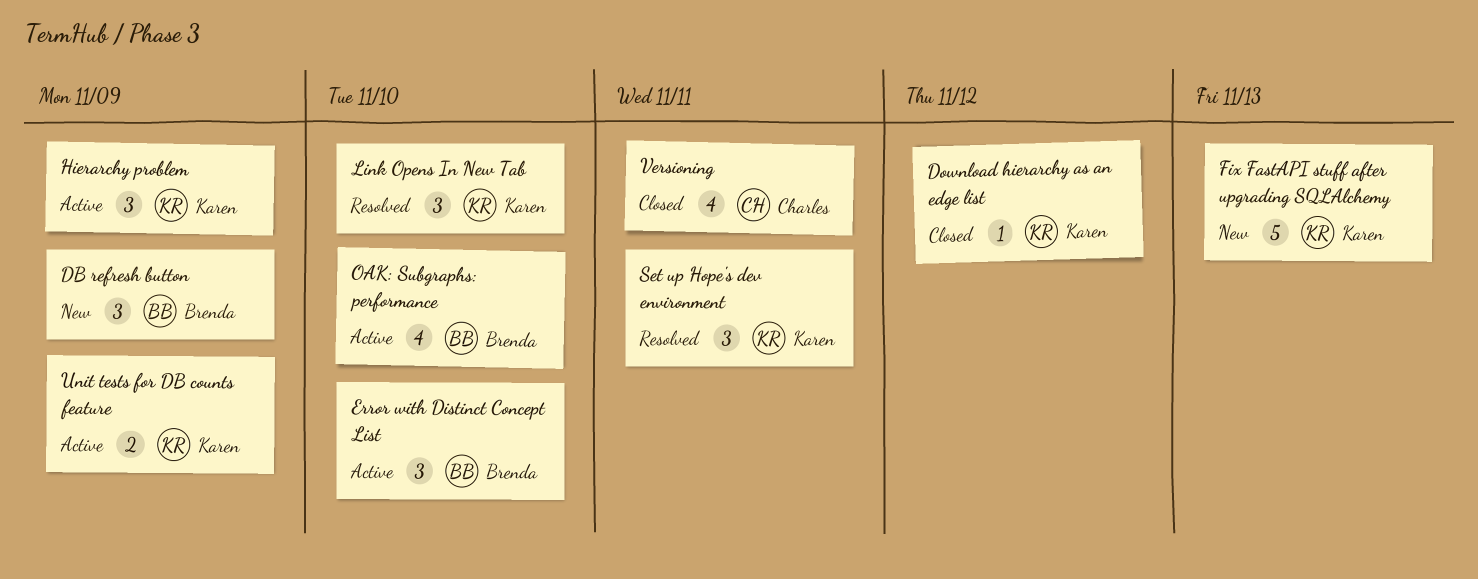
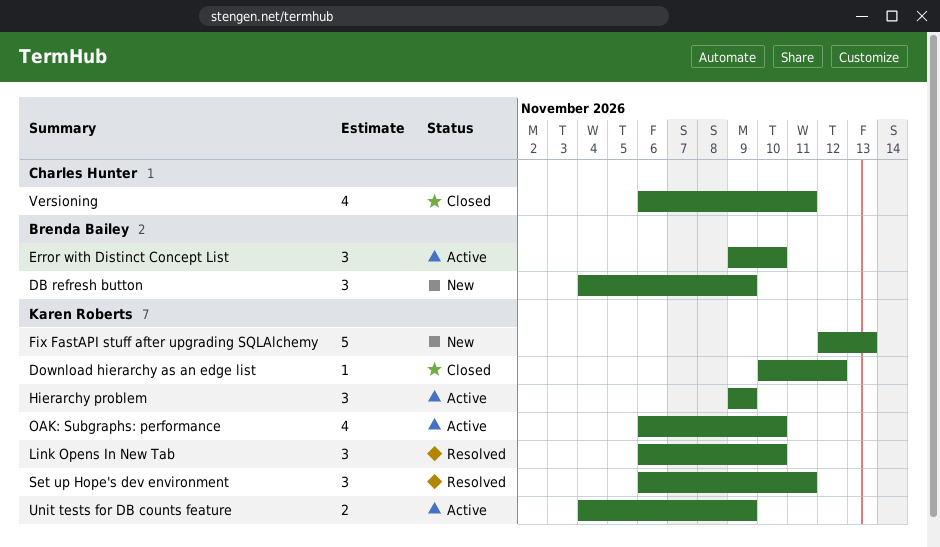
OAK: Subgraphs: performance, owner: Brenda Bailey -> Karen Roberts

